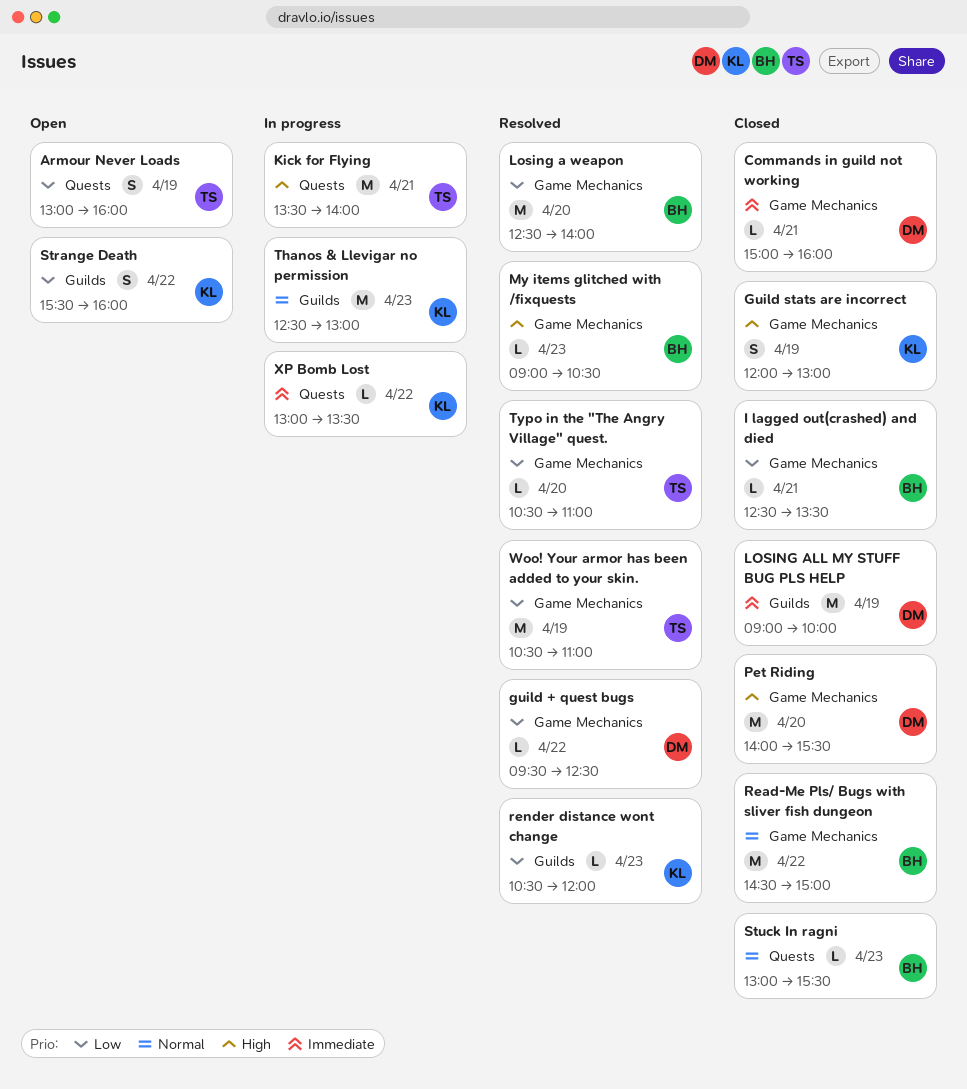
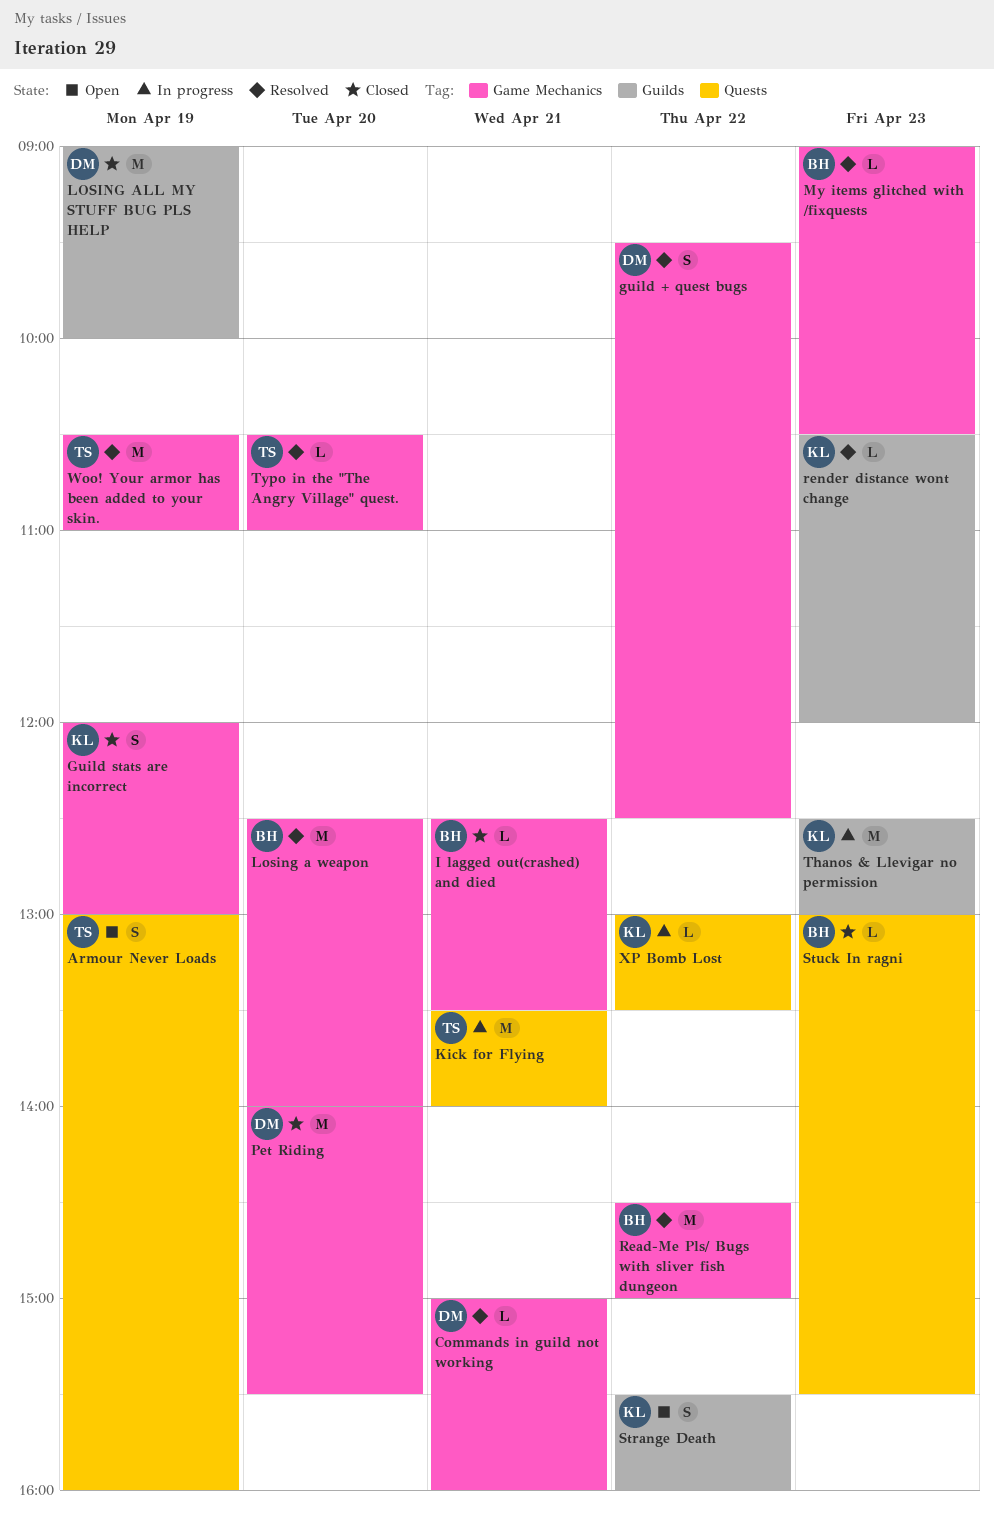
Commands in guild not working, status: Closed -> Resolved
guild + quest bugs, estimate: L -> S
Read-Me Pls/ Bugs with sliver fish dungeon, status: Closed -> Resolved

